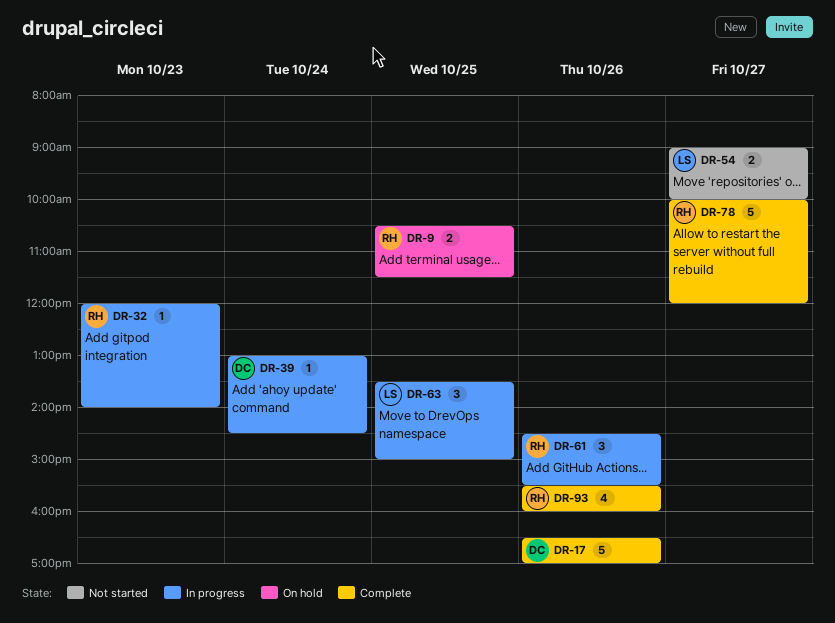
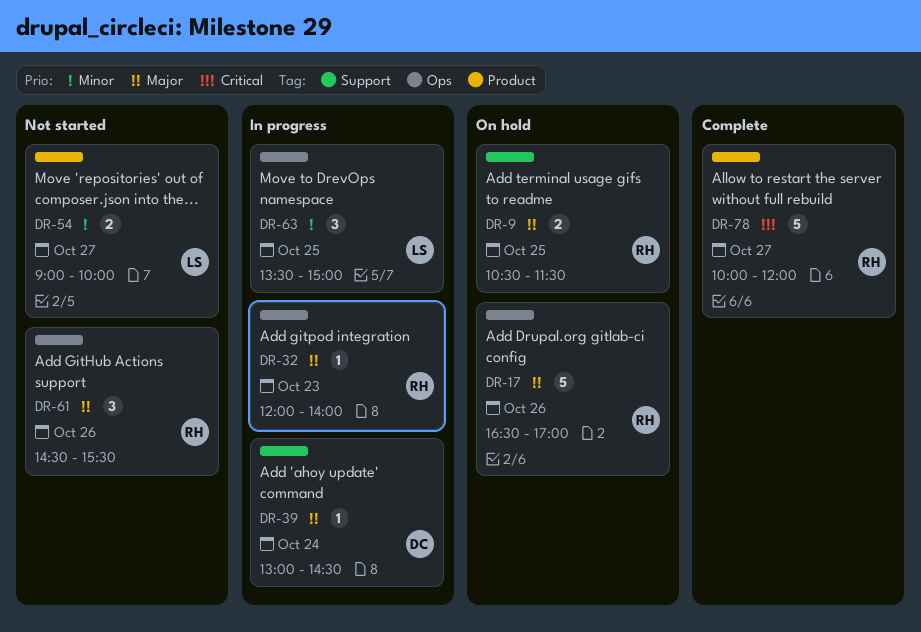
DR-17, status: Complete -> On hold
DR-17, owner: DC -> RH
DR-61, status: In progress -> Not started
DR-93: present -> none

